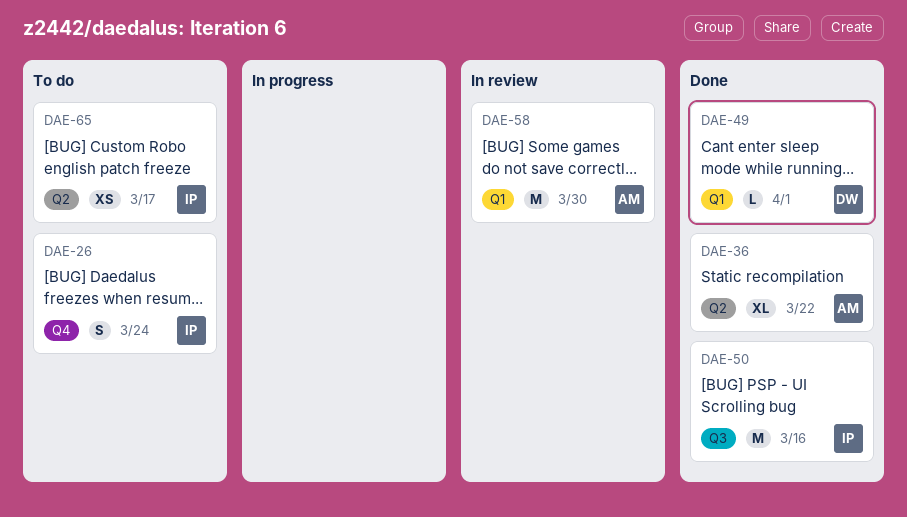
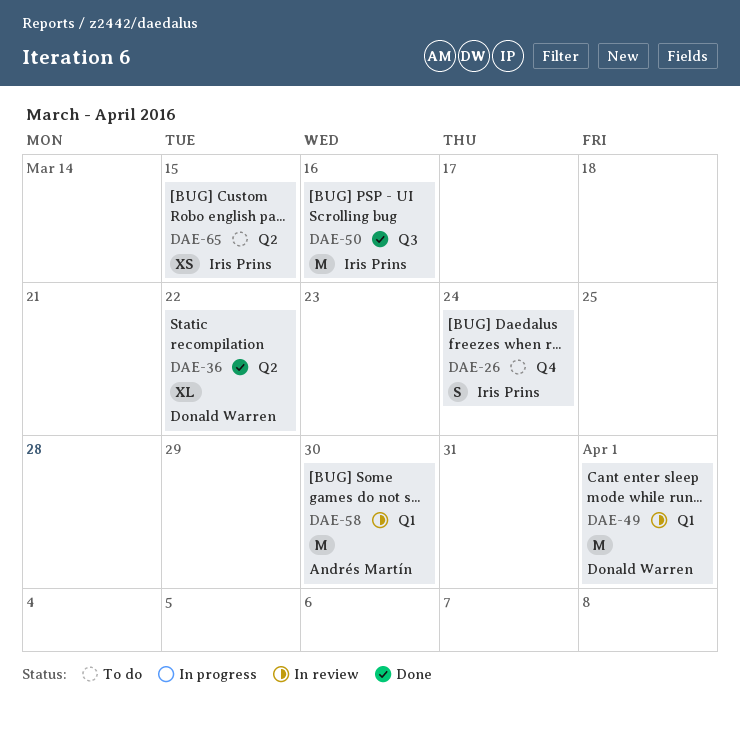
DAE-36, owner: Andrés Martín -> Donald Warren
DAE-49, status: Done -> In review
DAE-49, estimate: L -> M
DAE-65, due: Mar 17 -> Mar 15

